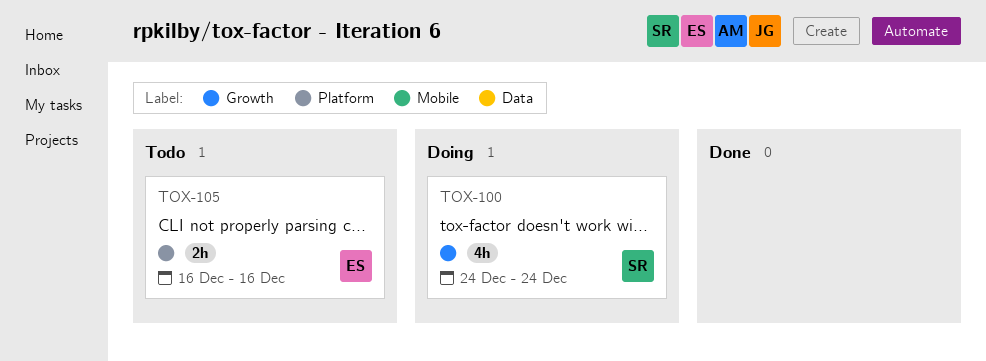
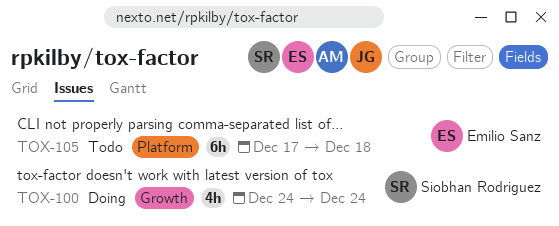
TOX-105, estimate: 2h -> 6h
TOX-105, start: Dec 16 -> Dec 17
TOX-105, due: Dec 16 -> Dec 18

